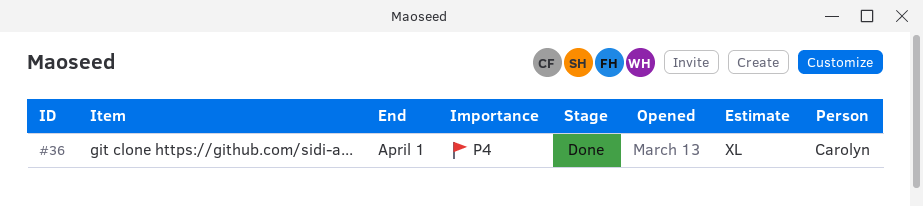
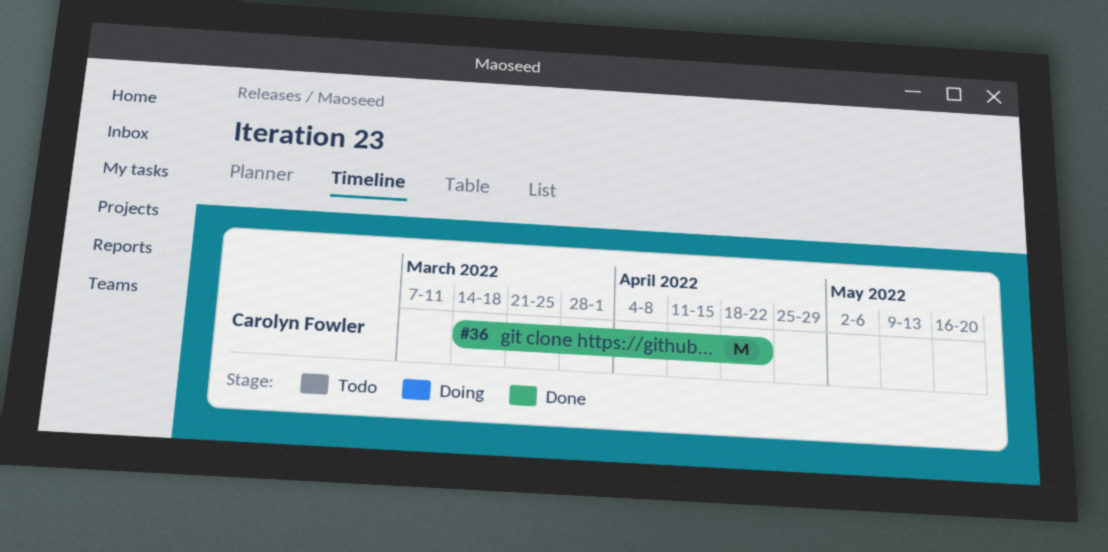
#36, estimate: XL -> M
#36, due: Apr 1 -> Apr 22

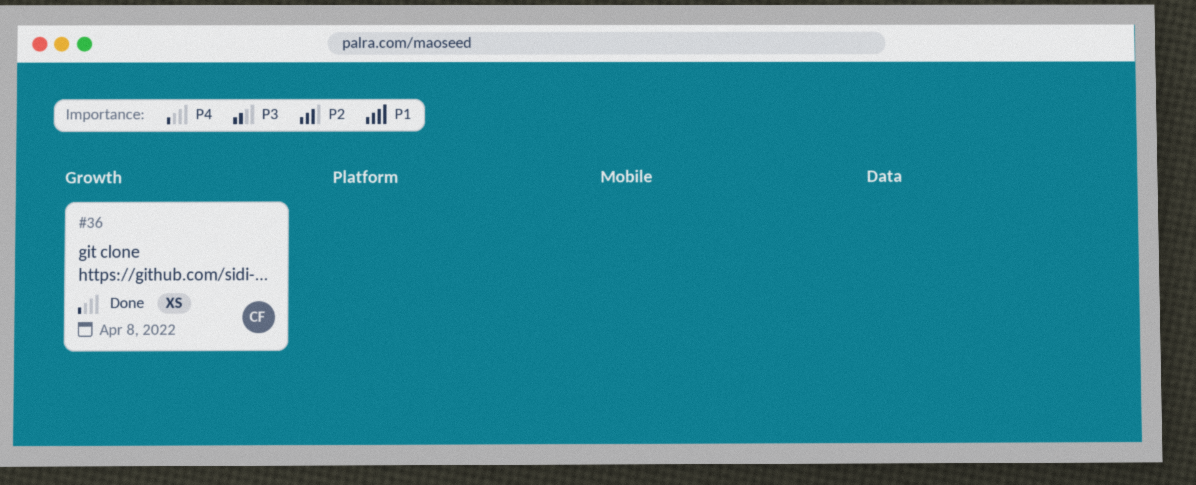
#36, estimate: M -> XS
#36, due: Apr 22 -> Apr 8

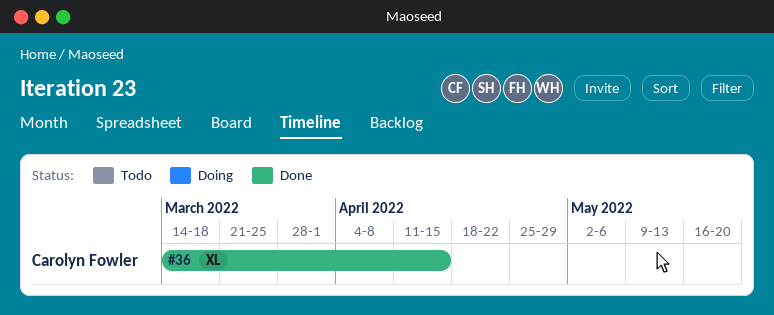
#36, estimate: XS -> XL
#36, due: Apr 8 -> Apr 15

